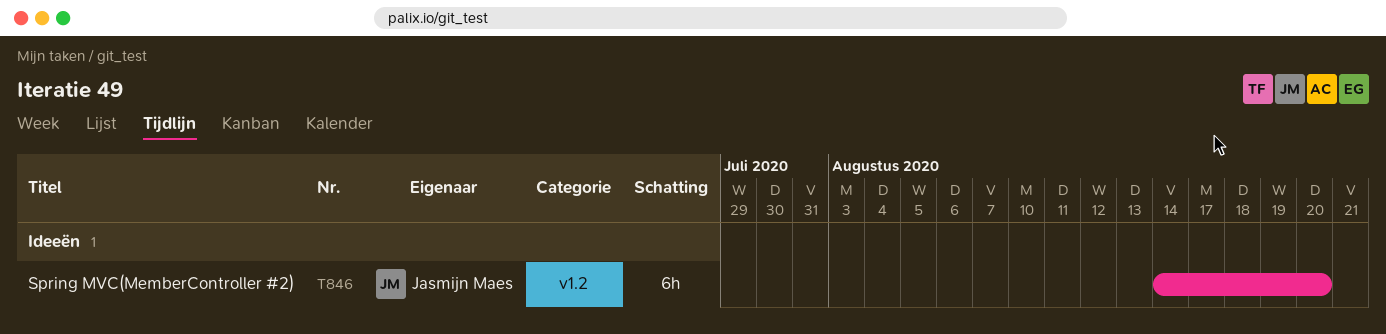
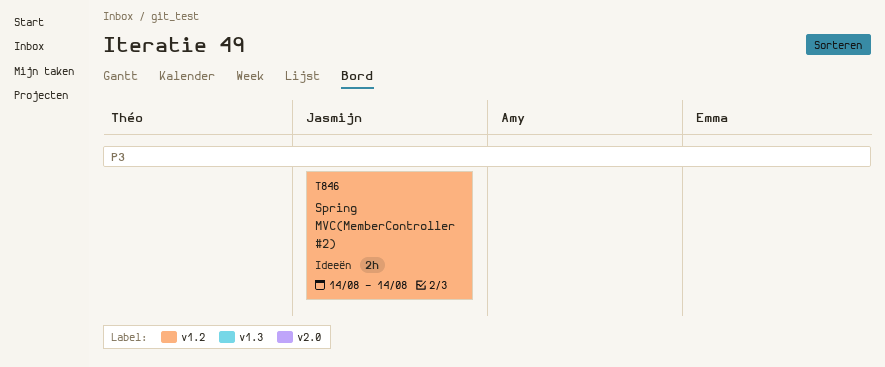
T846, estimate: 6h -> 2h
T846, due: Aug 20 -> Aug 14

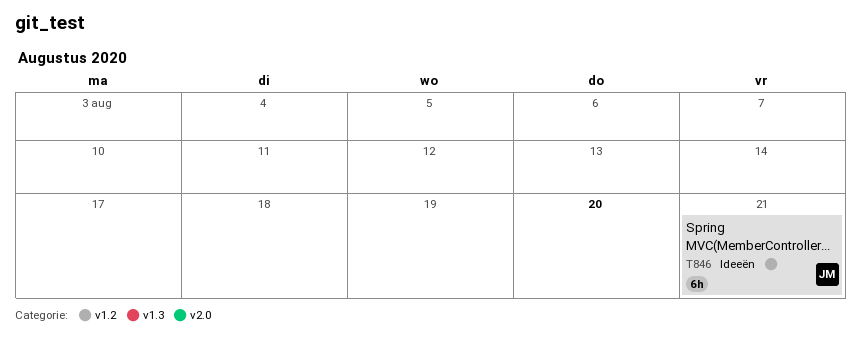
T846, estimate: 2h -> 6h
T846, due: Aug 14 -> Aug 21

